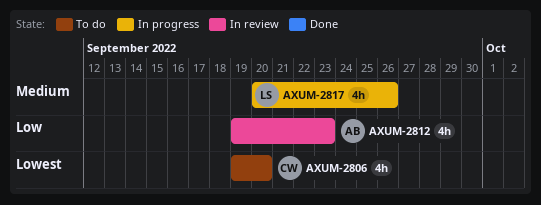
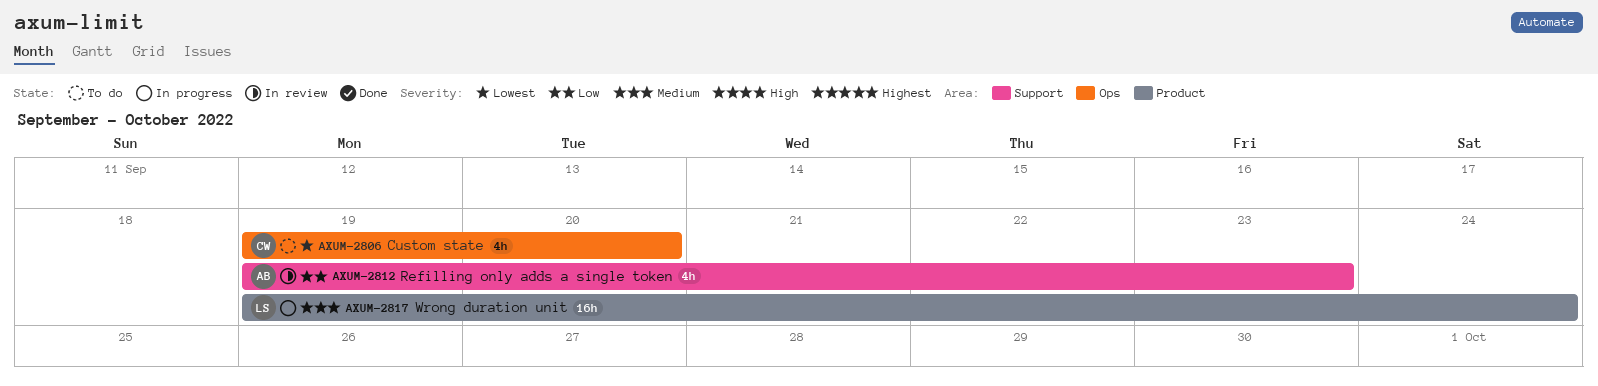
AXUM-2817, estimate: 4h -> 16h
AXUM-2817, start: Sep 20 -> Sep 19
AXUM-2817, due: Sep 26 -> Sep 24

